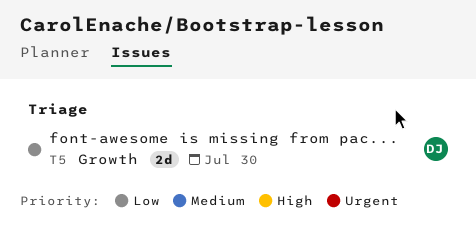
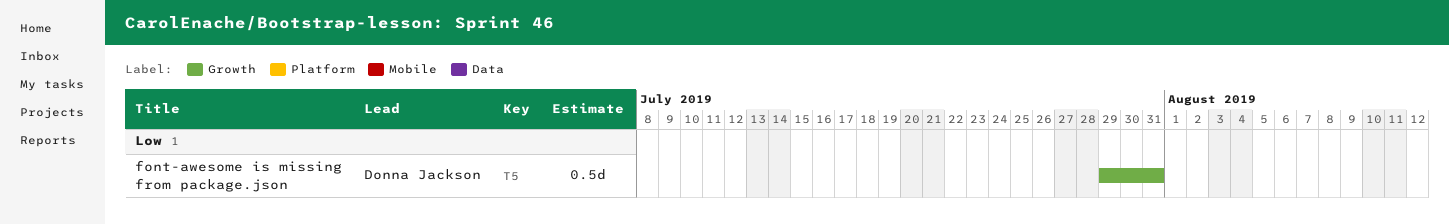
T5, estimate: 2d -> 0.5d
T5, due: Jul 30 -> Jul 31

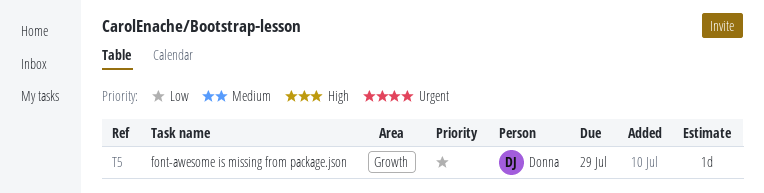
T5, estimate: 0.5d -> 1d
T5, due: Jul 31 -> Jul 29

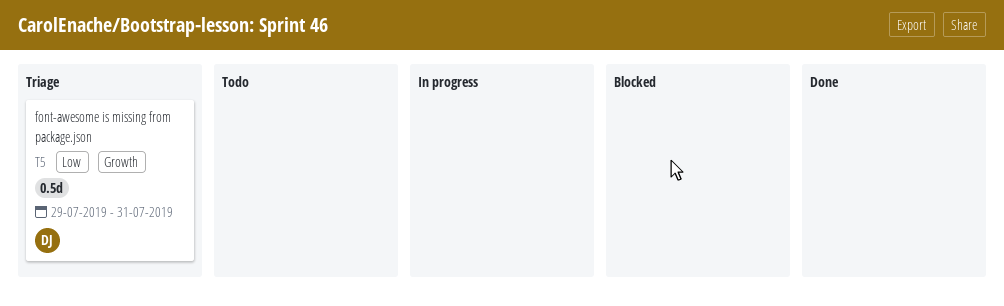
T5, estimate: 1d -> 0.5d
T5, due: Jul 29 -> Jul 31

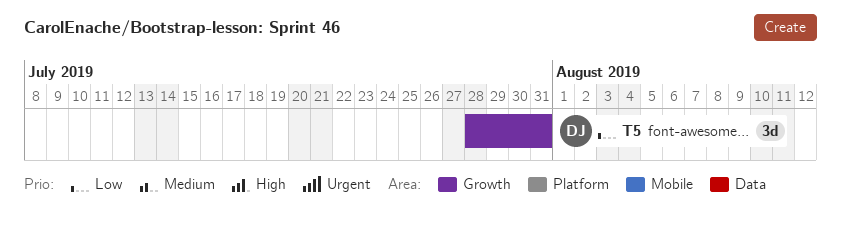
T5, estimate: 0.5d -> 3d
T5, start: Jul 29 -> Jul 28

